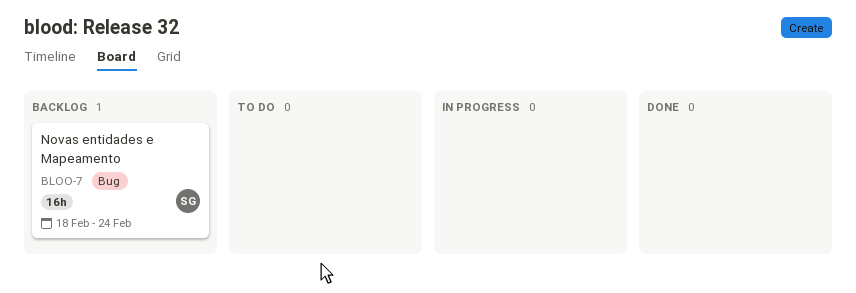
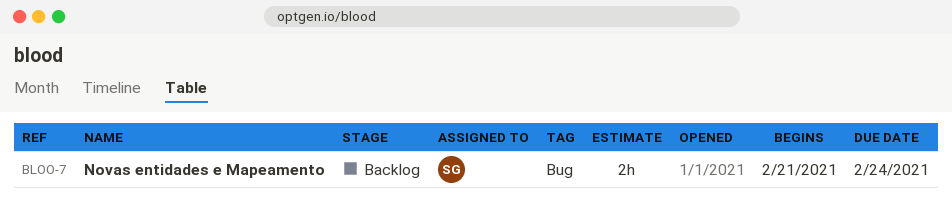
BLOO-7, estimate: 16h -> 2h
BLOO-7, start: Feb 18 -> Feb 21

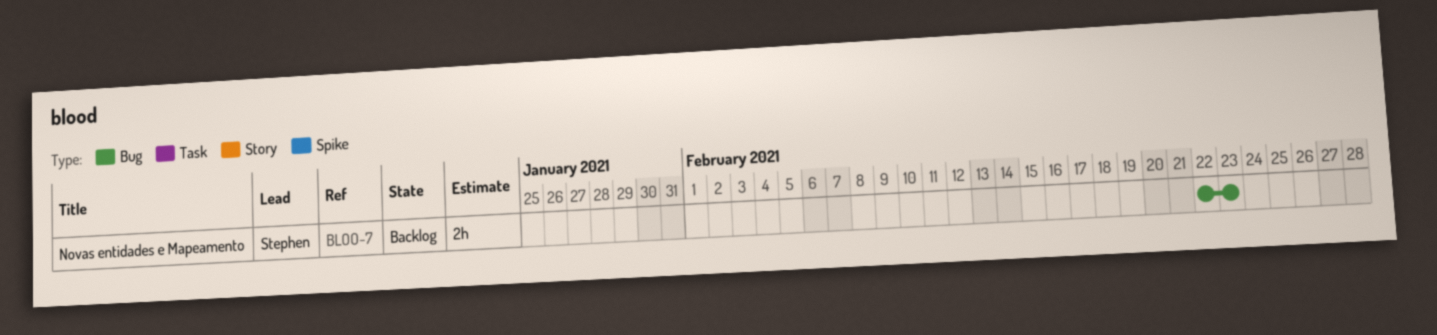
BLOO-7, start: Feb 21 -> Feb 22
BLOO-7, due: Feb 24 -> Feb 23

